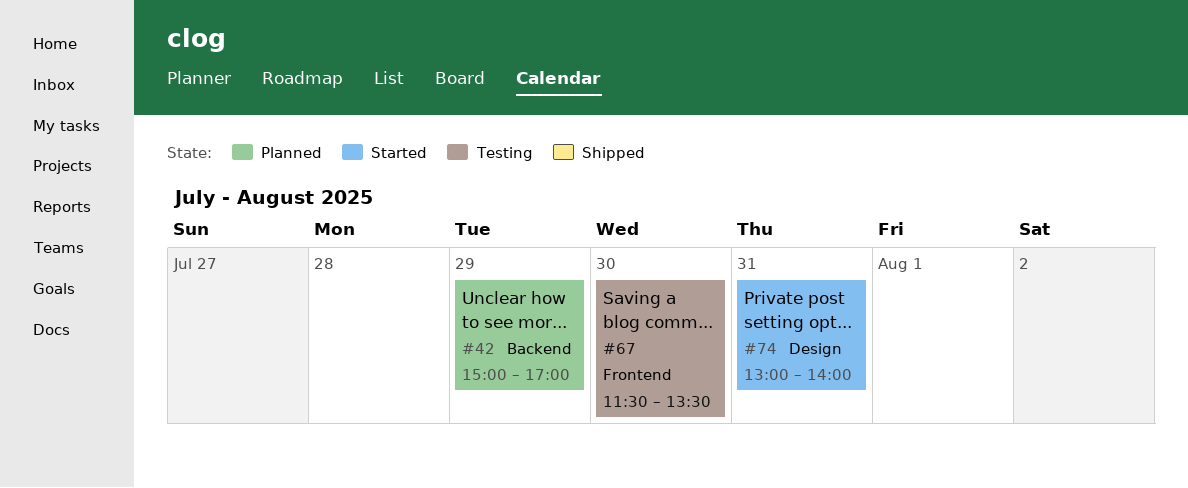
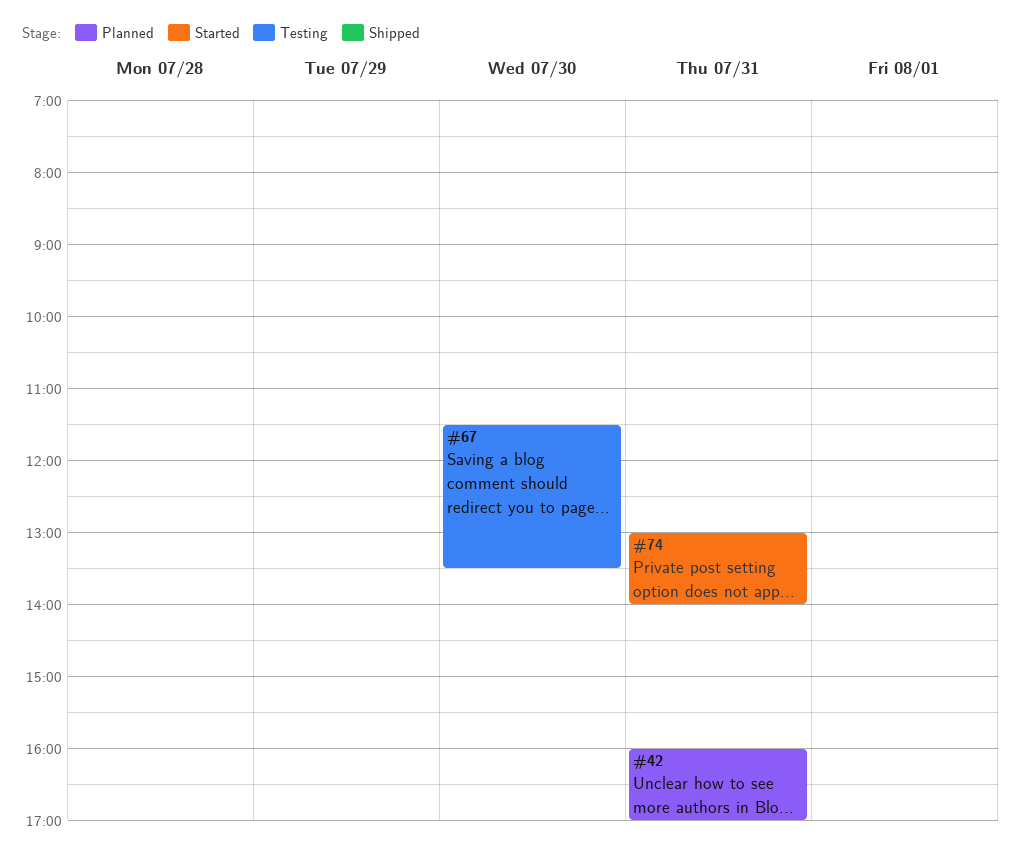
#42, day: Jul 29 -> Jul 31
#42, begins: 15:00 -> 16:00

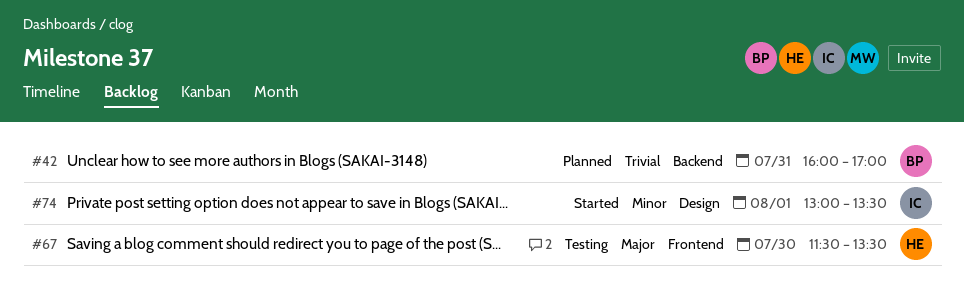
#74, day: Jul 31 -> Aug 1
#74, ends: 14:00 -> 13:30

